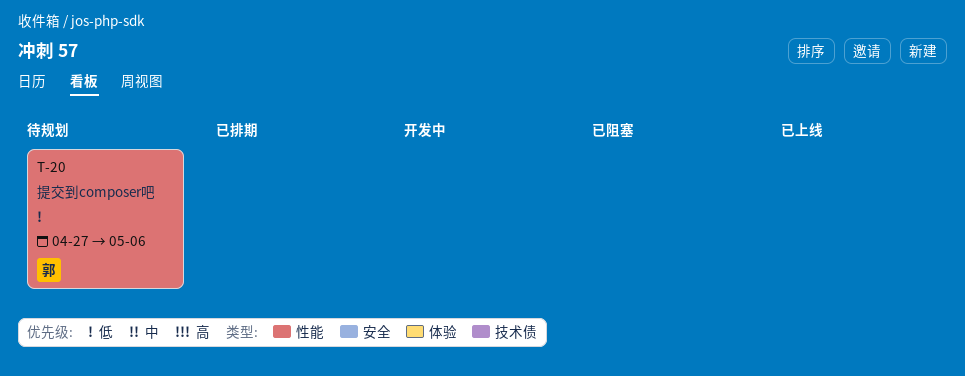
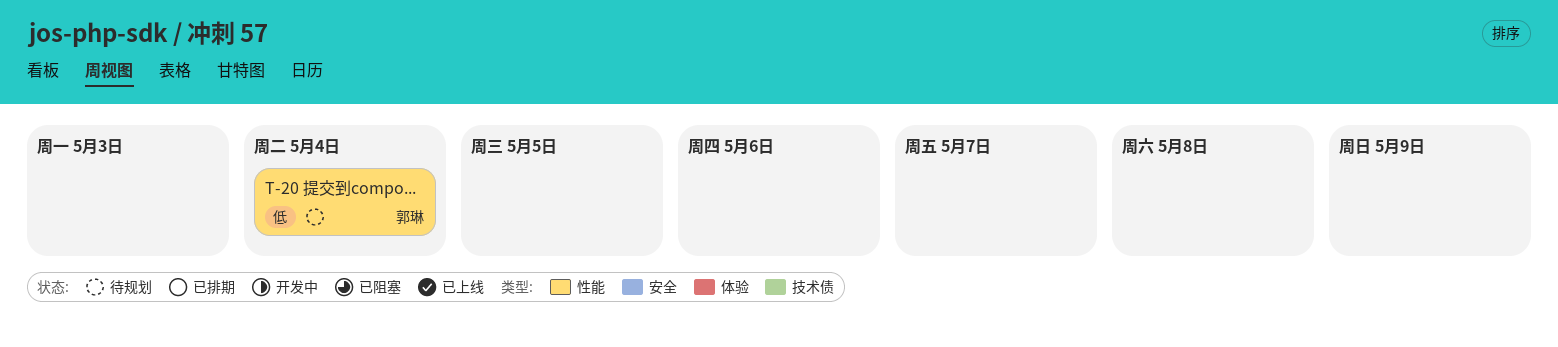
T-20, due: May 6 -> May 4

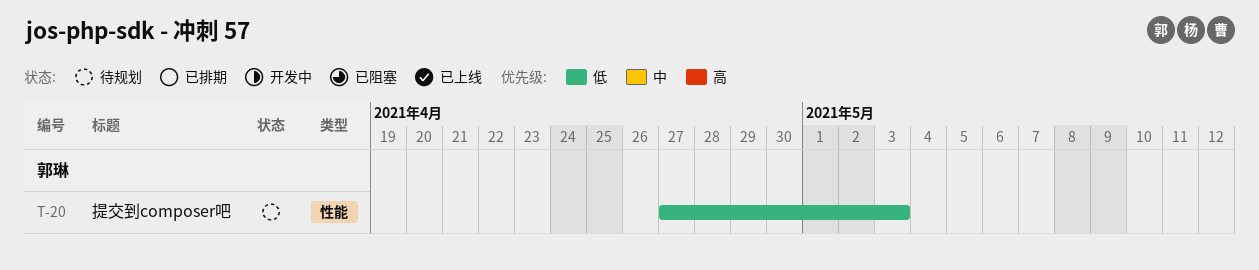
T-20, due: May 4 -> May 3

